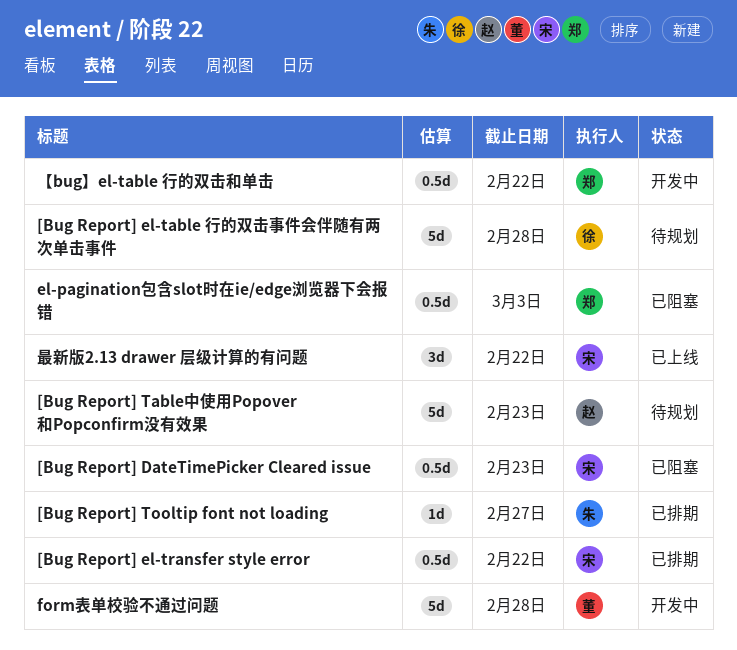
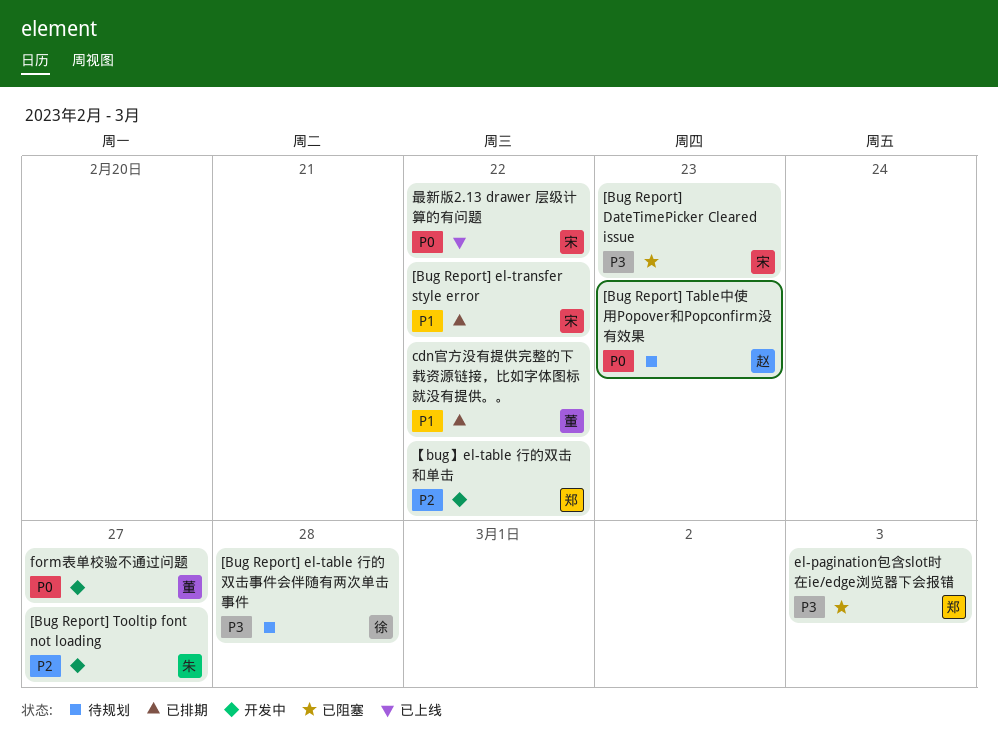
[Bug Report] Tooltip font not loading, status: 已排期 -> 开发中
cdn官方没有提供完整的下载资源链接，比如字体图标就没有提供。。: none -> present
form表单校验不通过问题, due: Feb 28 -> Feb 27

